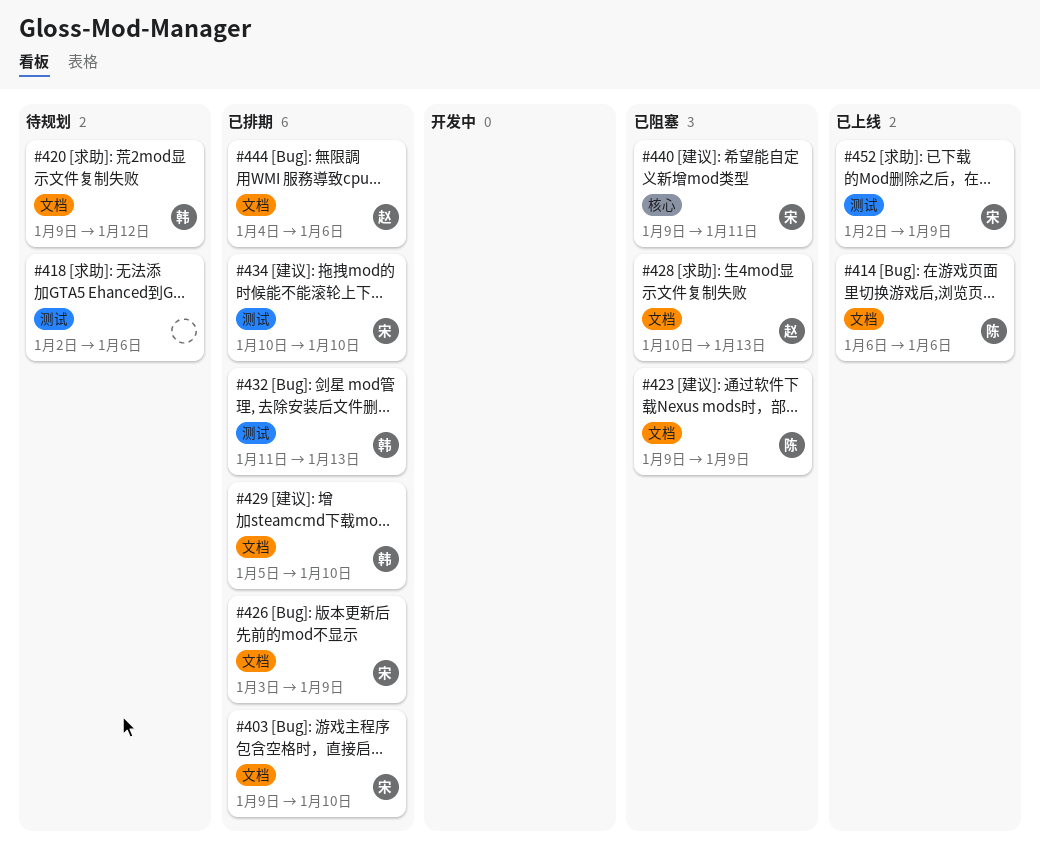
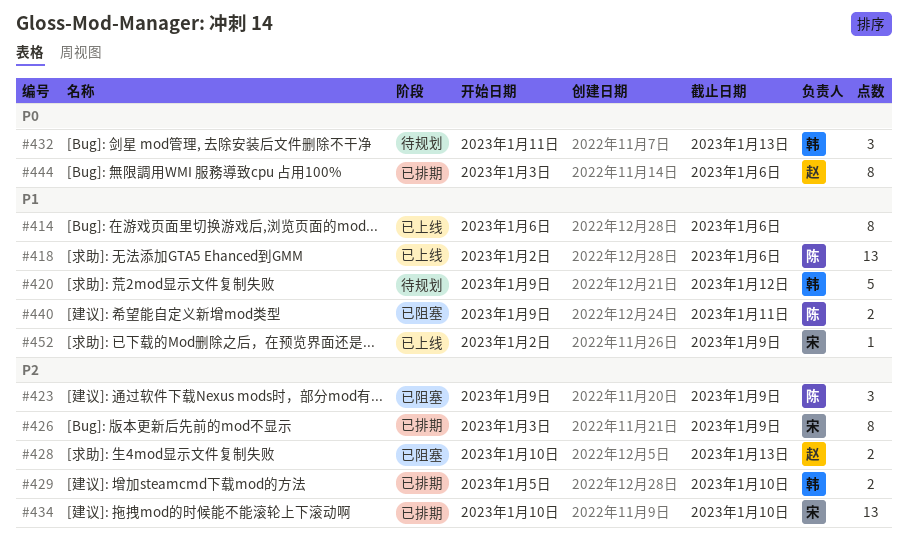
#403: present -> none
#414, owner: 陈 -> none
#418, status: 待规划 -> 已上线
#418, owner: none -> 陈
#432, status: 已排期 -> 待规划
#440, owner: 宋 -> 陈
#444, start: Jan 4 -> Jan 3

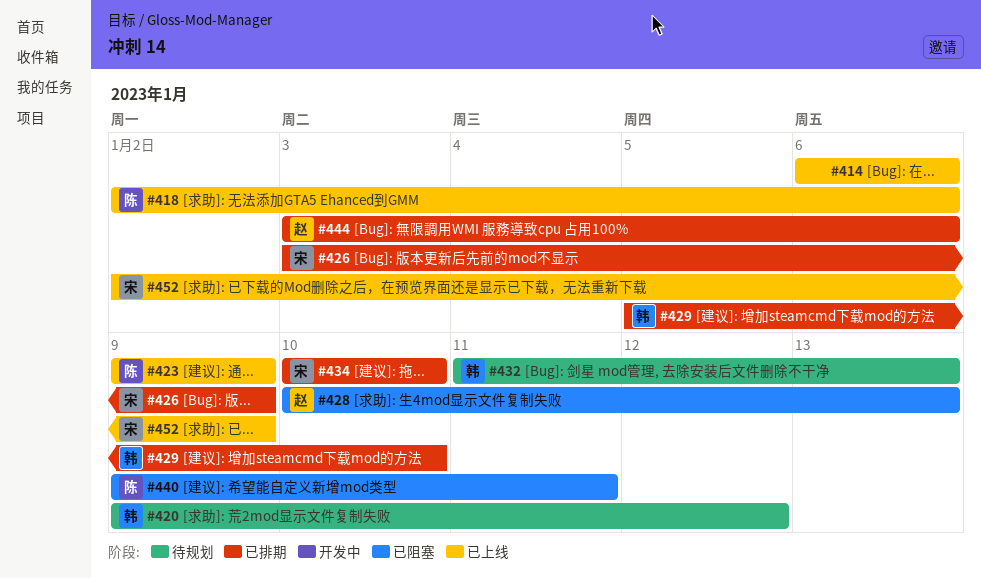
#423, status: 已阻塞 -> 已上线

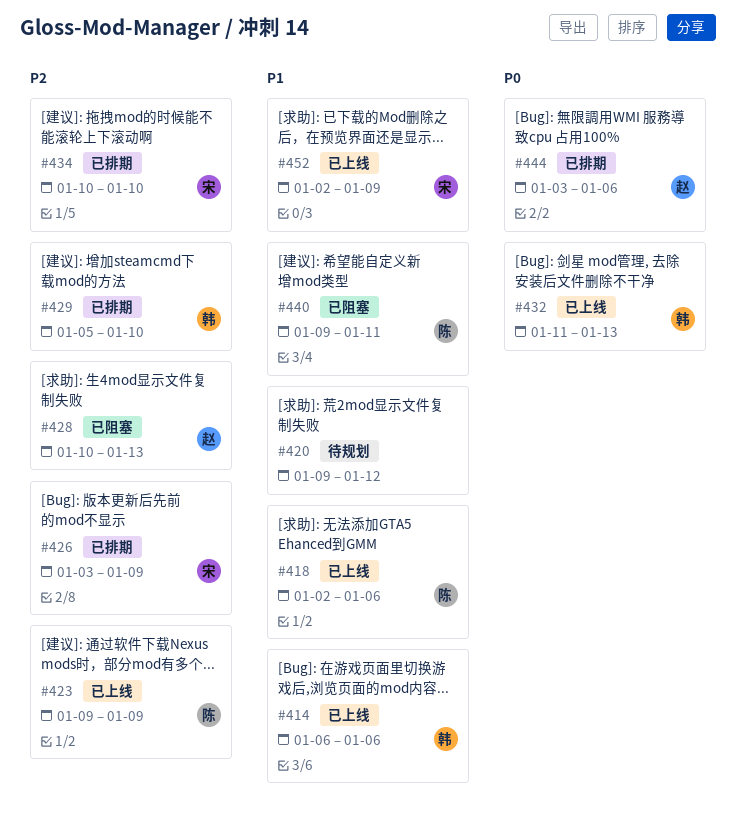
#414, owner: none -> 韩
#420, owner: 韩 -> none
#432, status: 待规划 -> 已上线

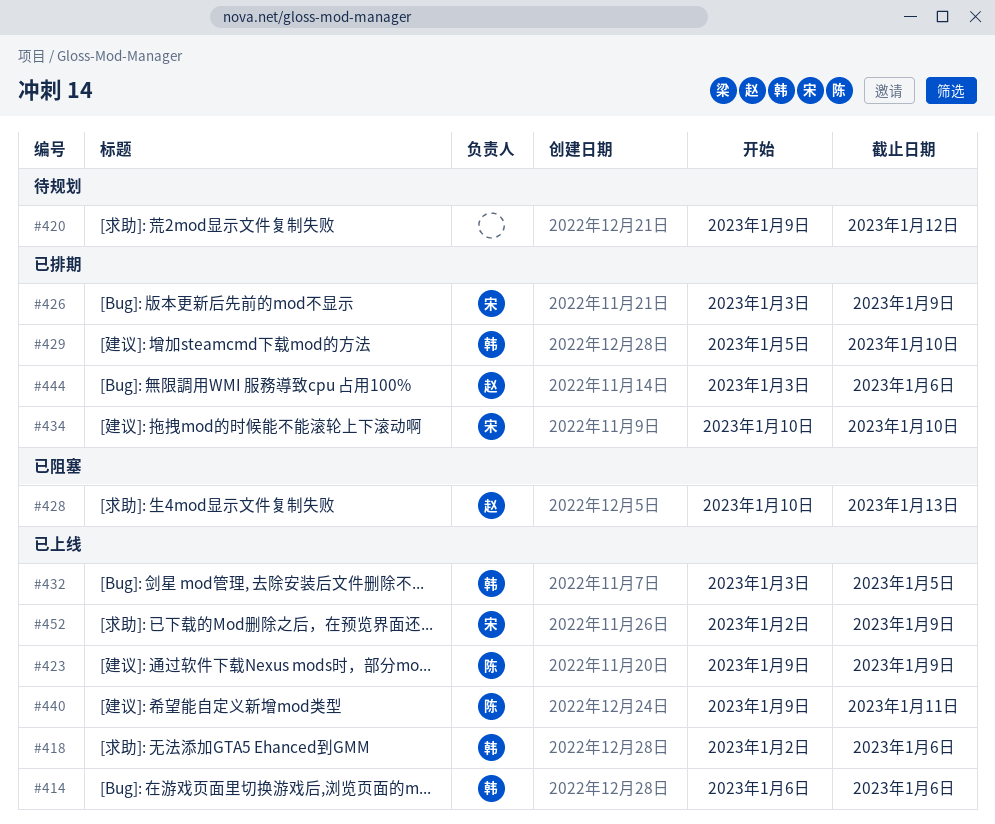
#418, owner: 陈 -> 韩
#432, start: Jan 11 -> Jan 3
#432, due: Jan 13 -> Jan 5
#440, status: 已阻塞 -> 已上线

